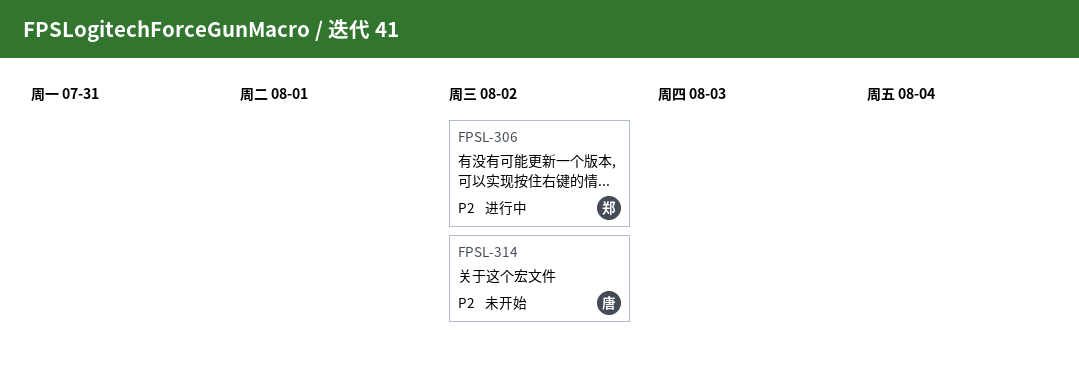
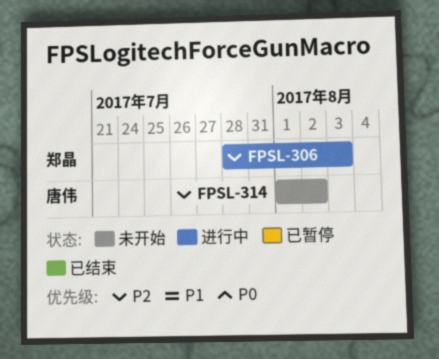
FPSL-306, due: Aug 2 -> Aug 3

